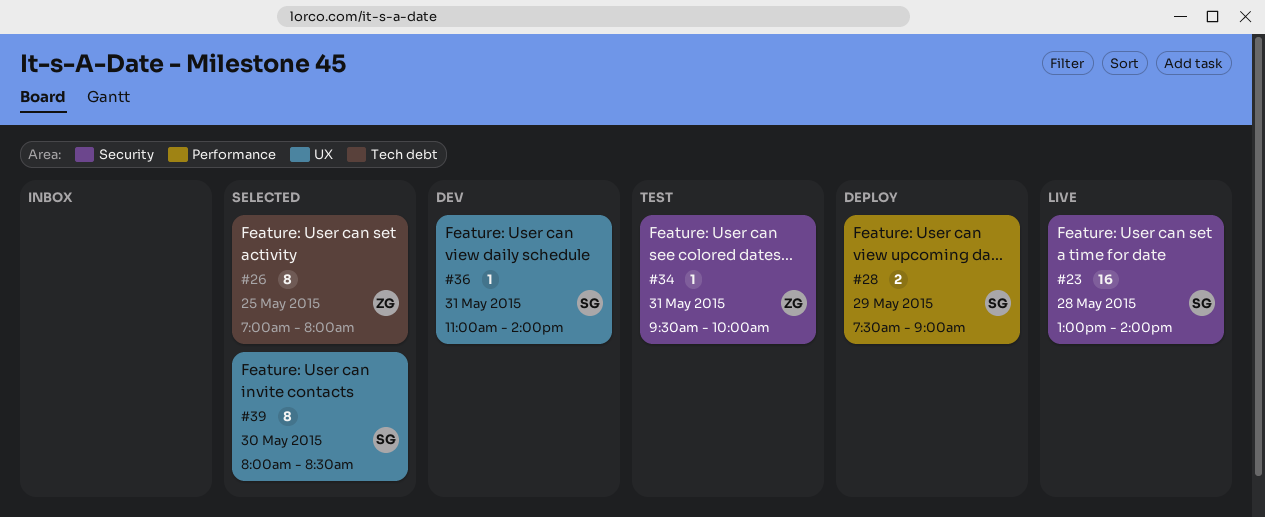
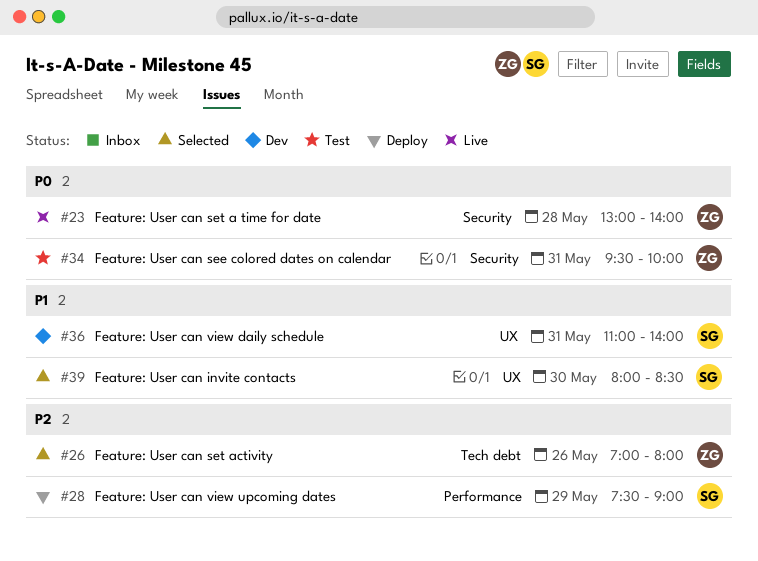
#23, owner: SG -> ZG
#26, day: May 25 -> May 26

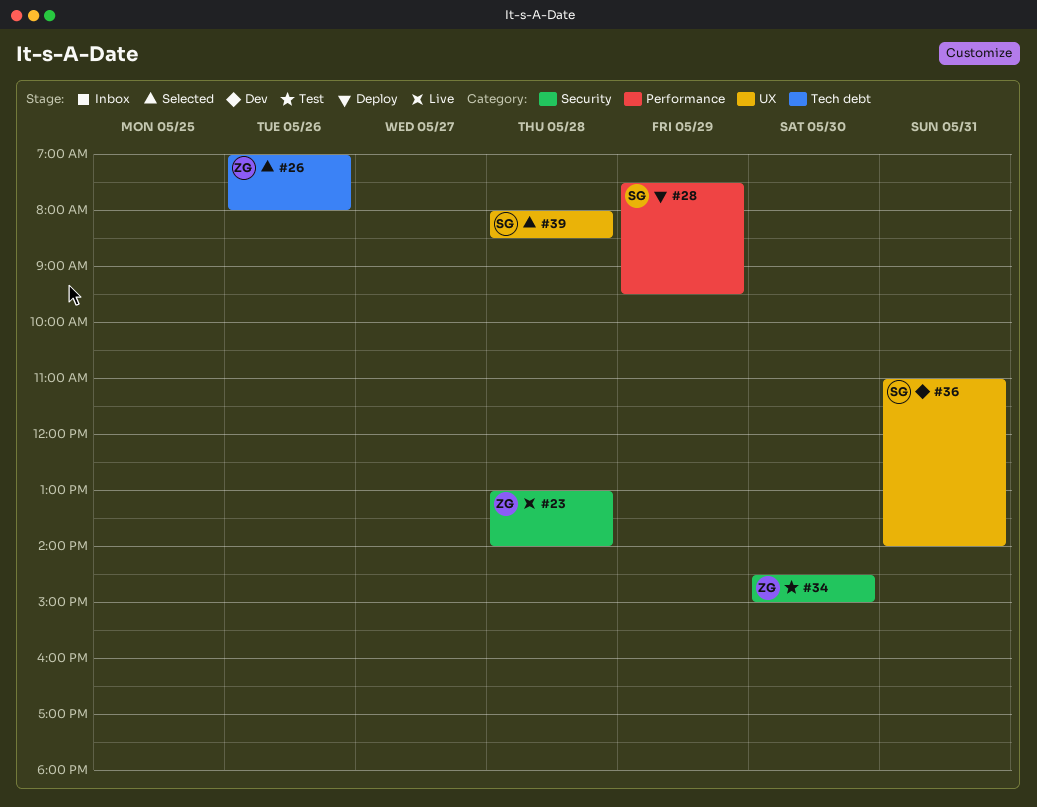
#28, ends: 09:00 -> 09:30
#34, day: May 31 -> May 30
#34, begins: 09:30 -> 14:30
#34, ends: 10:00 -> 15:00
#39, day: May 30 -> May 28

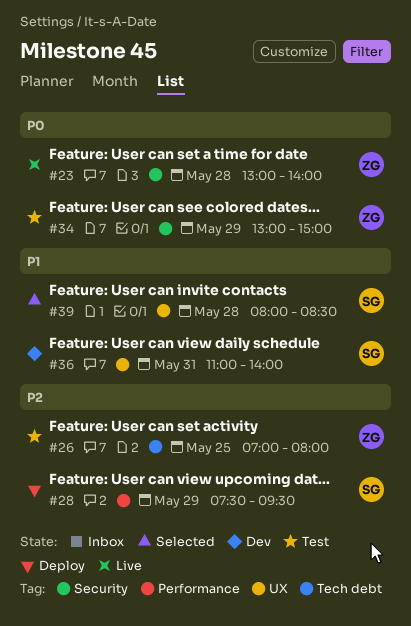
#26, status: Selected -> Test
#26, day: May 26 -> May 25
#34, day: May 30 -> May 29
#34, begins: 14:30 -> 13:00

